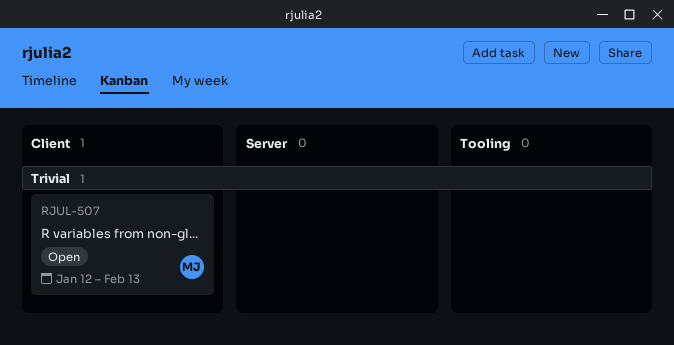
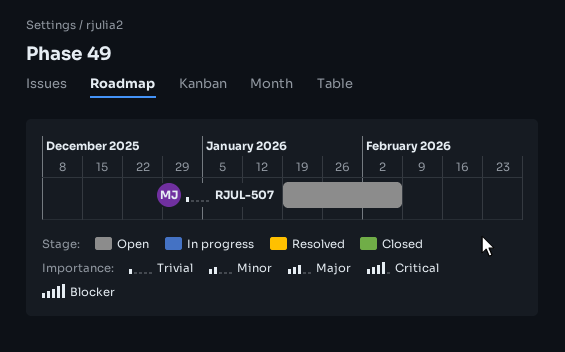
RJUL-507, start: Jan 12 -> Jan 19
RJUL-507, due: Feb 13 -> Feb 6

